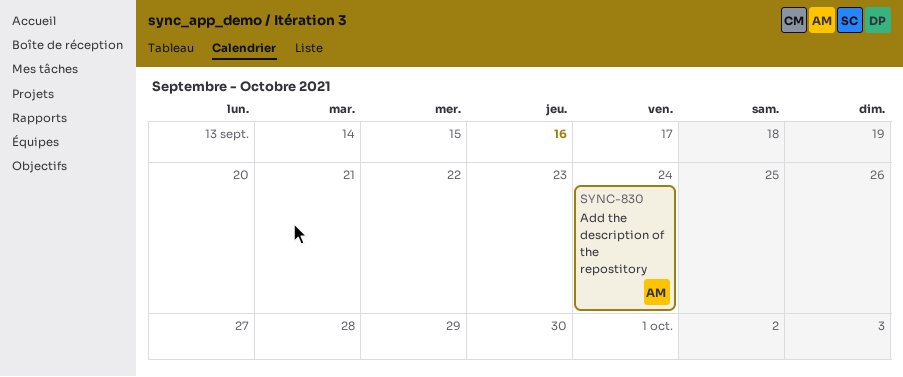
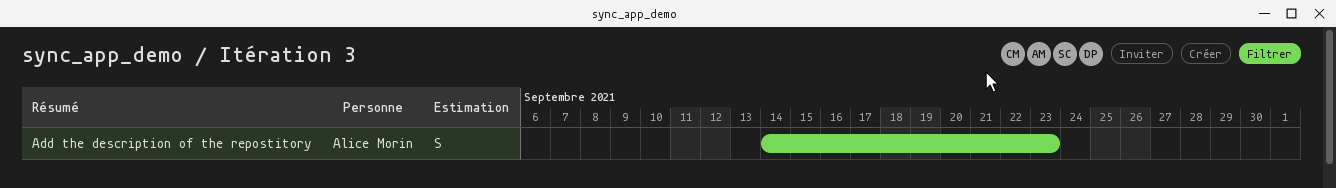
Add the description of the repostitory, due: Sep 24 -> Sep 23

